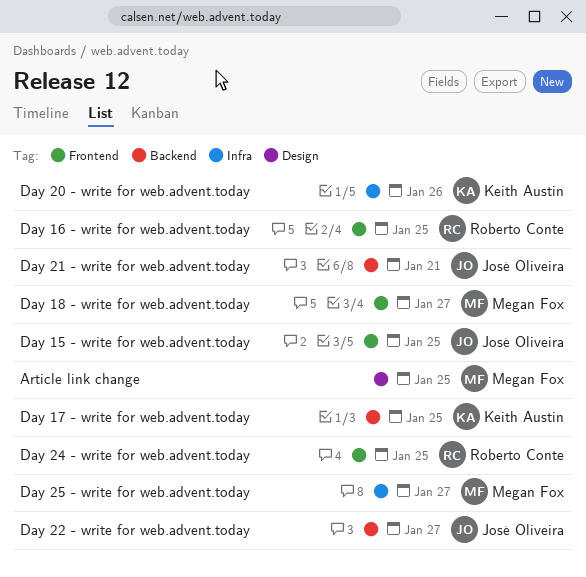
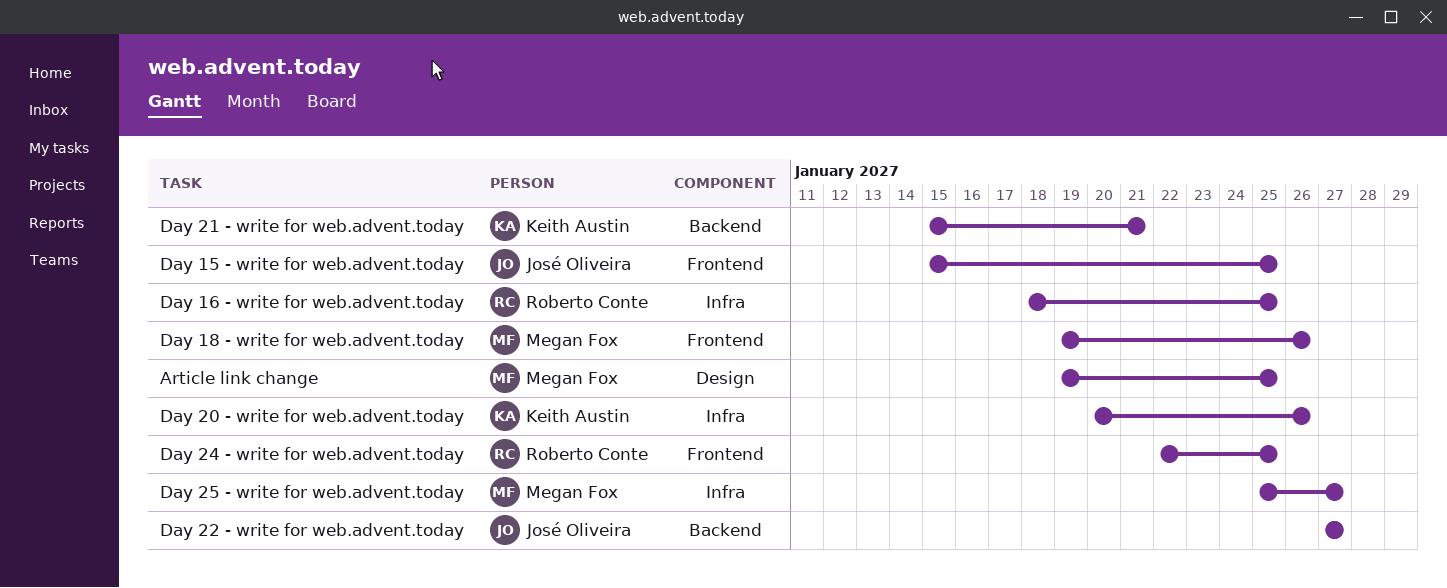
Day 16 - write for web.advent.today, label: Frontend -> Infra
Day 17 - write for web.advent.today: present -> none
Day 18 - write for web.advent.today, due: Jan 27 -> Jan 26
Day 21 - write for web.advent.today, owner: José Oliveira -> Keith Austin

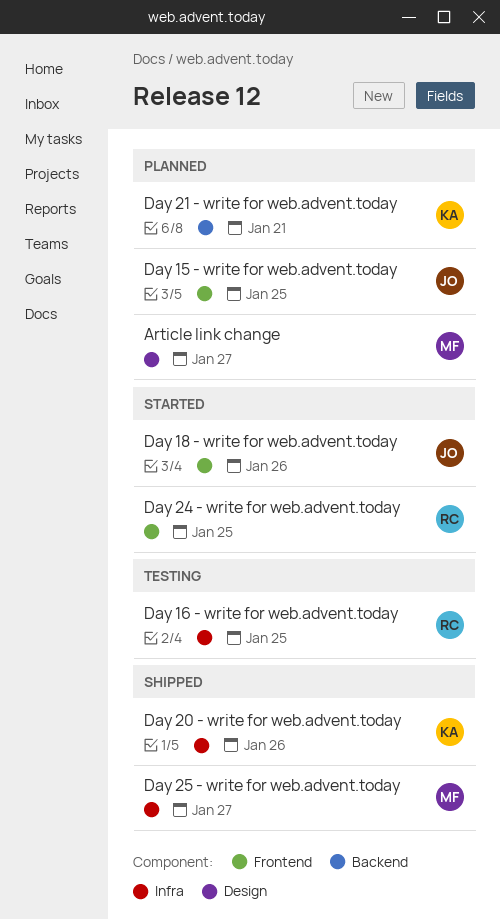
Article link change, due: Jan 25 -> Jan 27
Day 18 - write for web.advent.today, owner: Megan Fox -> José Oliveira
Day 22 - write for web.advent.today: present -> none

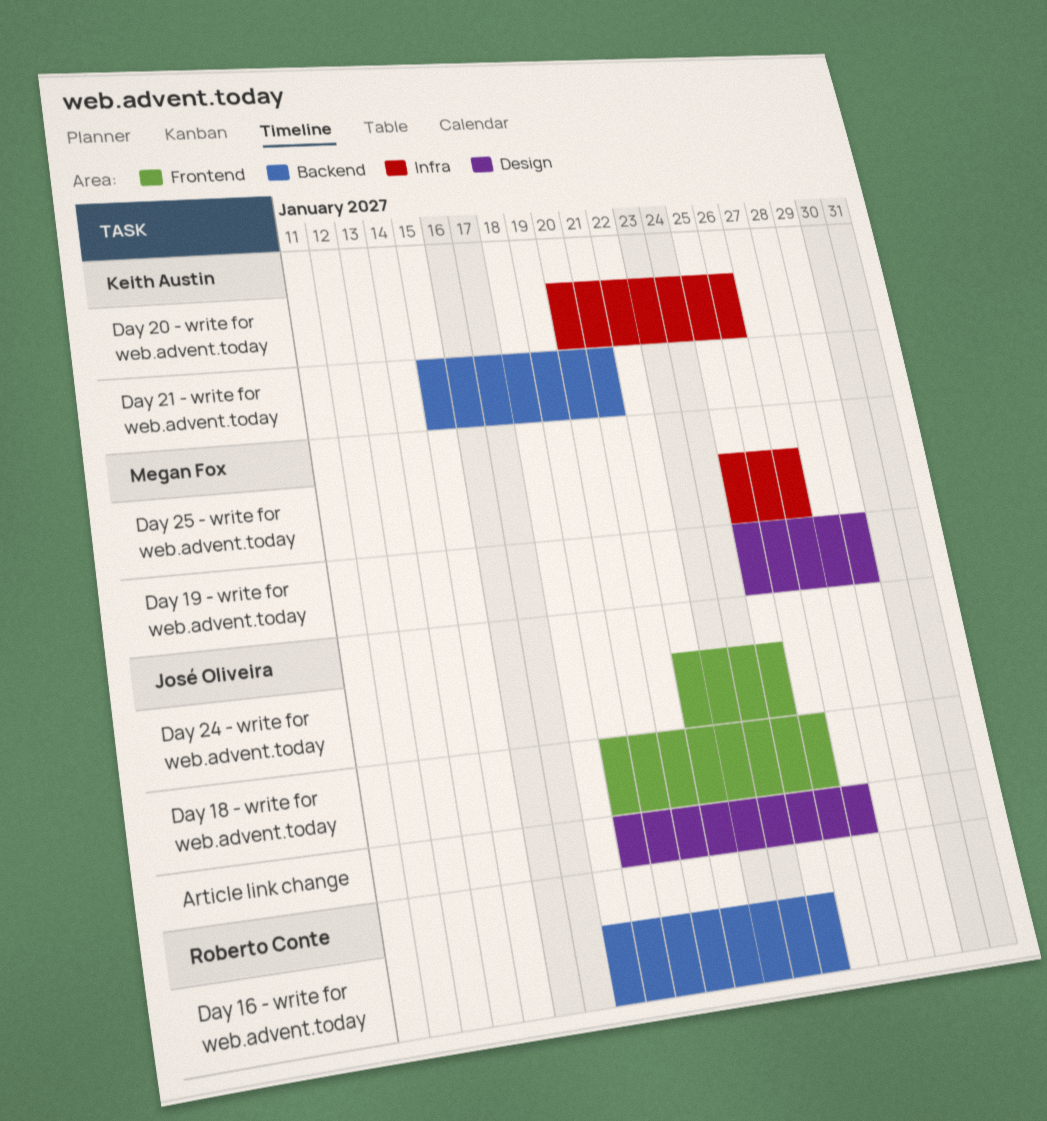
Article link change, owner: Megan Fox -> José Oliveira
Day 15 - write for web.advent.today: present -> none
Day 16 - write for web.advent.today, label: Infra -> Backend
Day 19 - write for web.advent.today: none -> present
Day 24 - write for web.advent.today, owner: Roberto Conte -> José Oliveira

